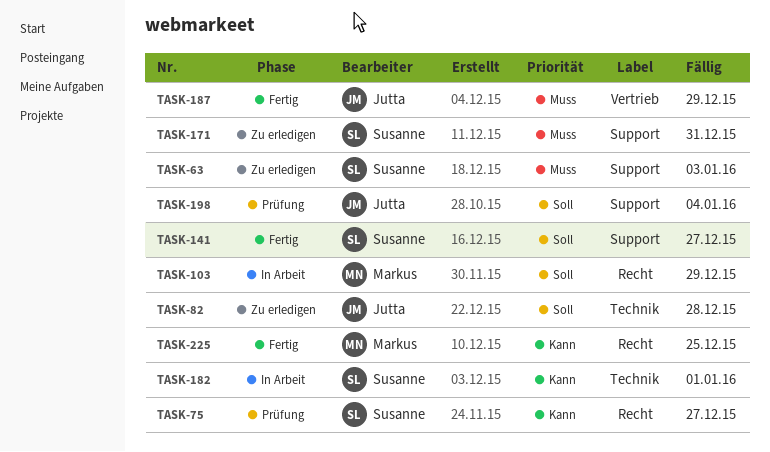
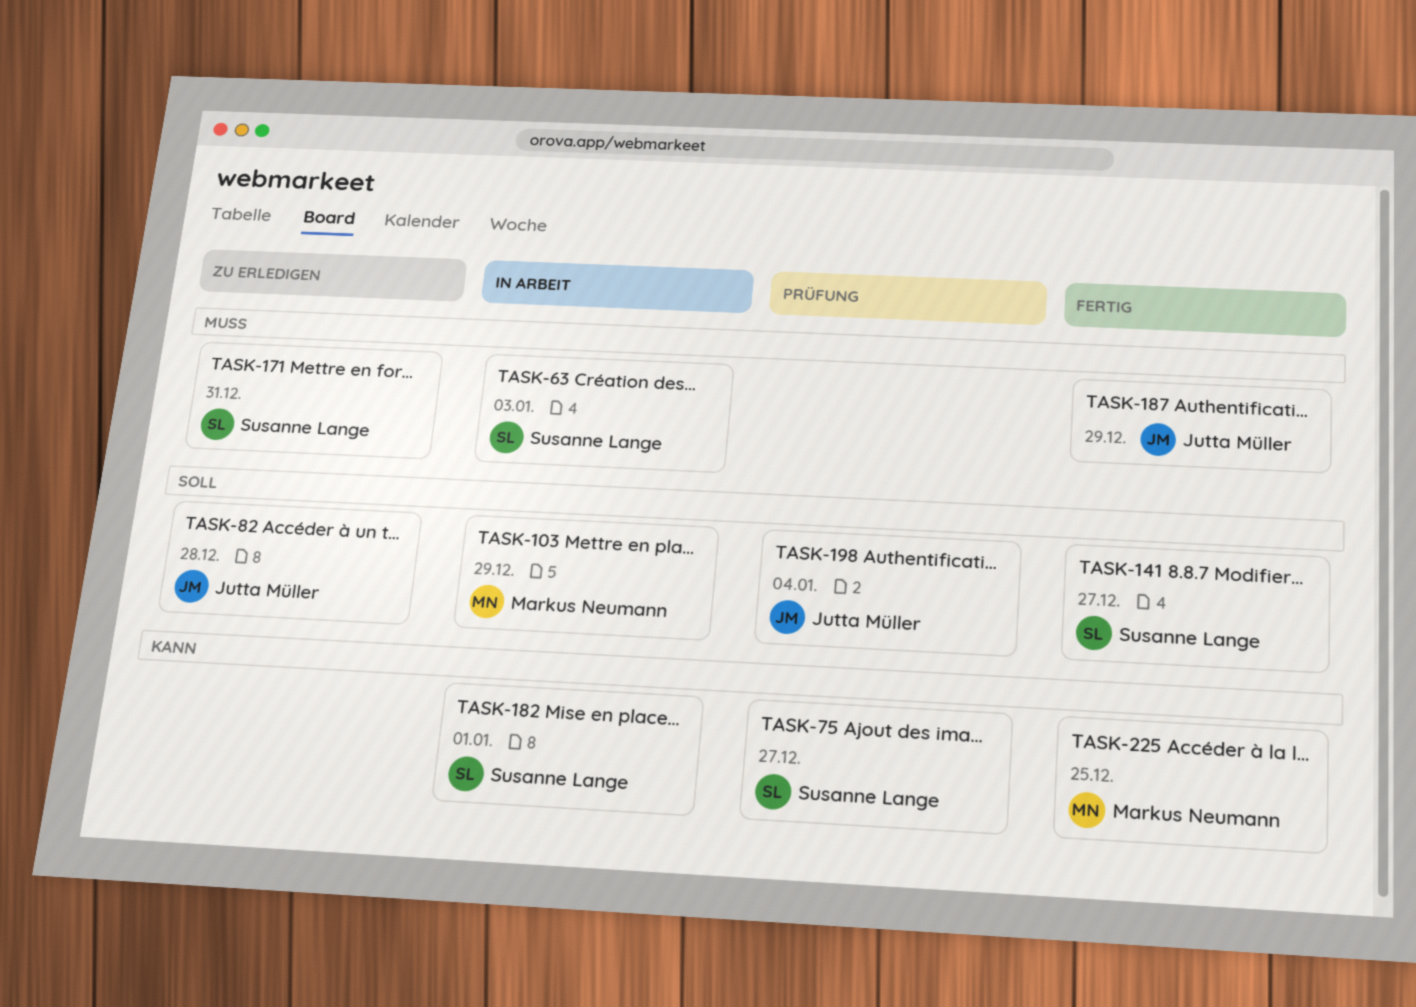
TASK-63, status: Zu erledigen -> In Arbeit

